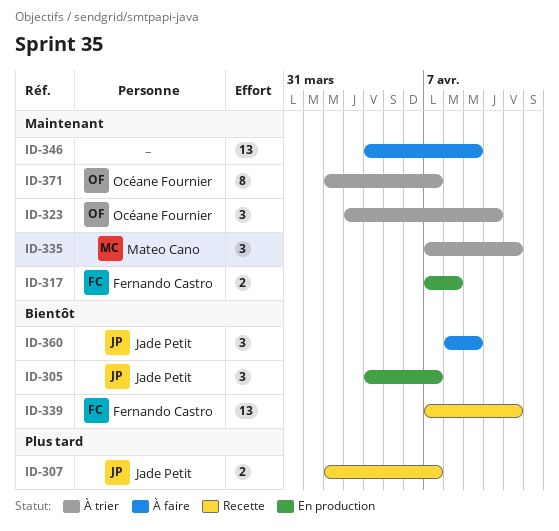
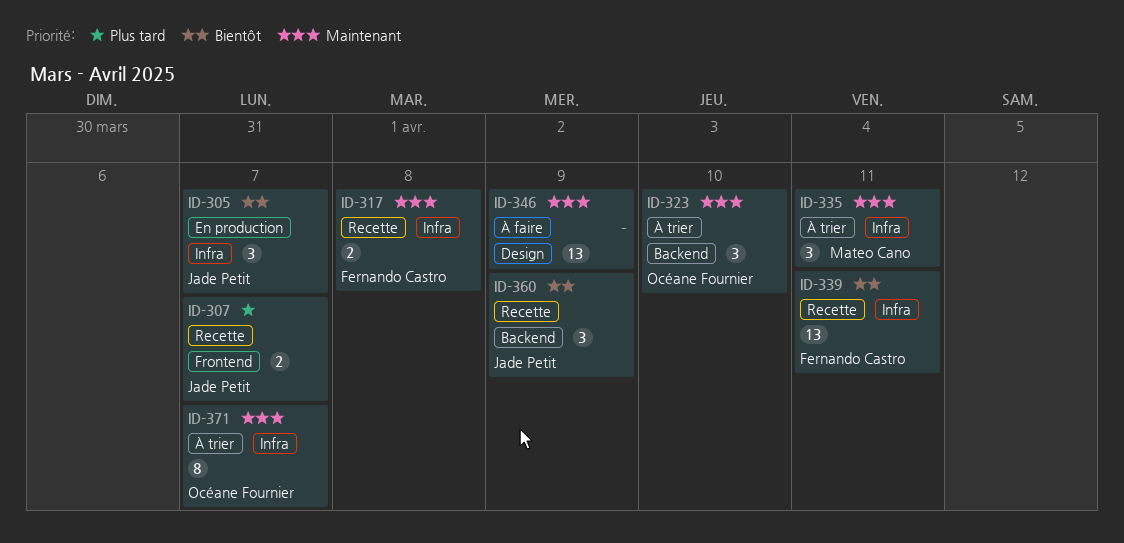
ID-317, status: En production -> Recette
ID-360, status: À faire -> Recette

